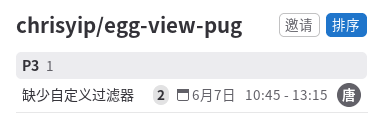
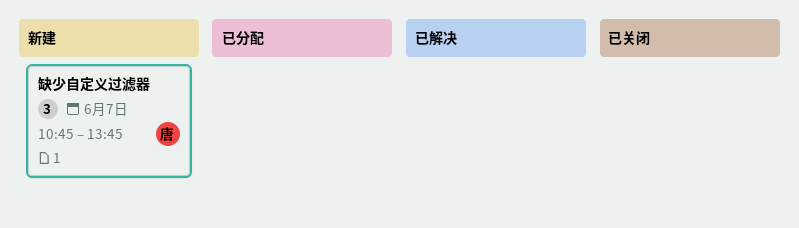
缺少自定义过滤器, estimate: 2 -> 3
缺少自定义过滤器, ends: 13:15 -> 13:45

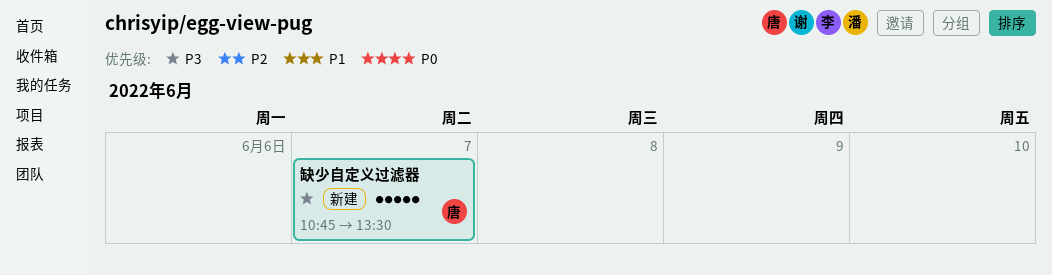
缺少自定义过滤器, estimate: 3 -> 5
缺少自定义过滤器, ends: 13:45 -> 13:30

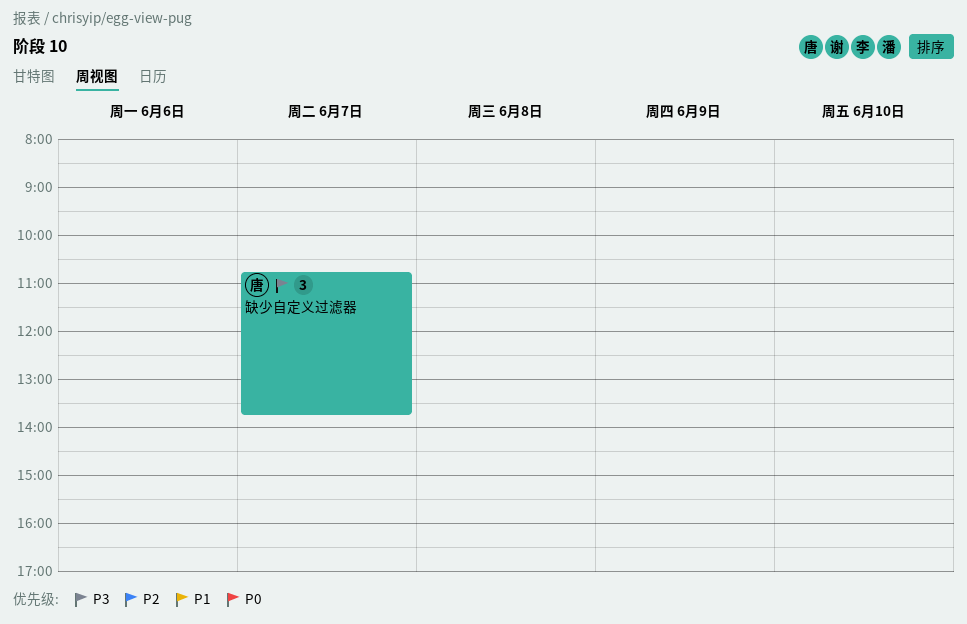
缺少自定义过滤器, estimate: 5 -> 3
缺少自定义过滤器, ends: 13:30 -> 13:45

